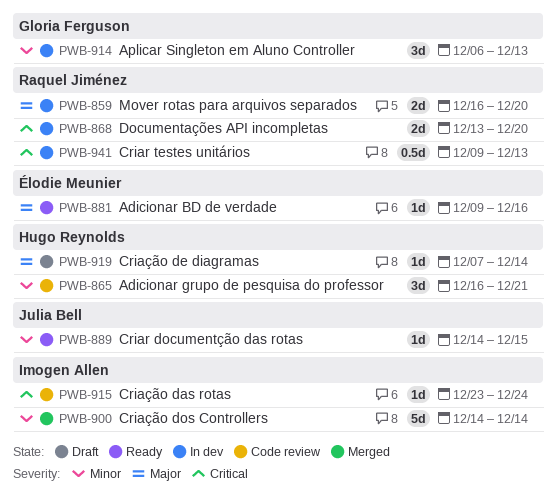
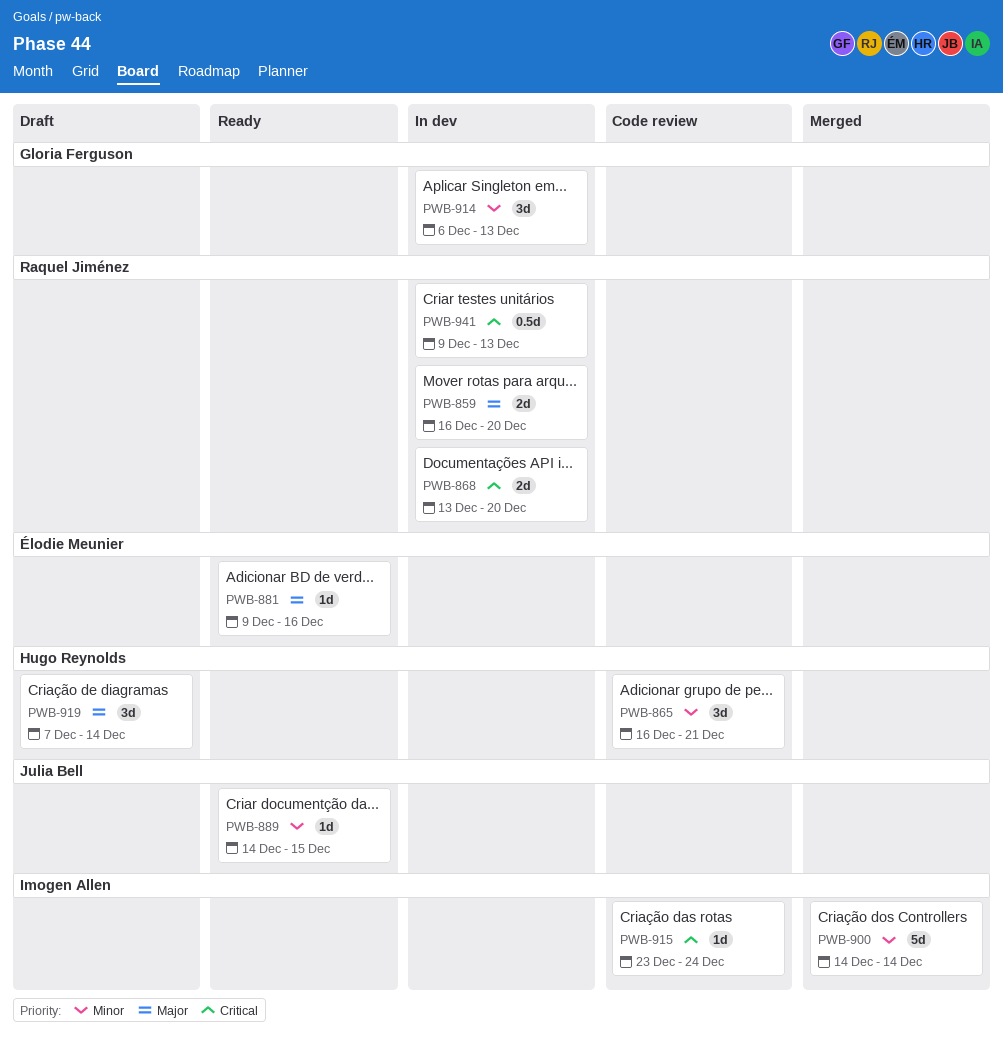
PWB-919, estimate: 1d -> 3d

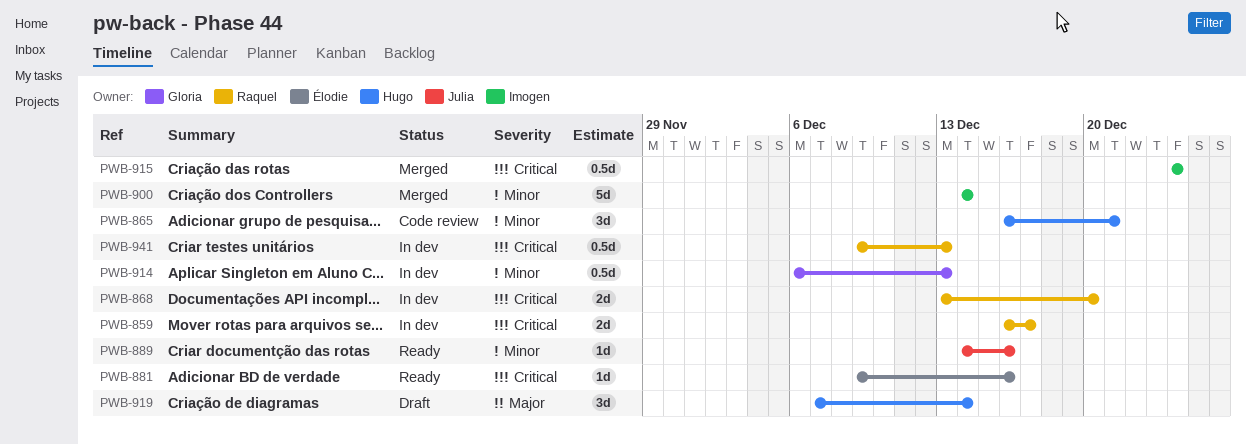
PWB-859, priority: Major -> Critical
PWB-859, due: Dec 20 -> Dec 17
PWB-881, priority: Major -> Critical
PWB-889, due: Dec 15 -> Dec 16
PWB-914, estimate: 3d -> 0.5d
PWB-915, status: Code review -> Merged
PWB-915, estimate: 1d -> 0.5d
PWB-915, start: Dec 23 -> Dec 24

